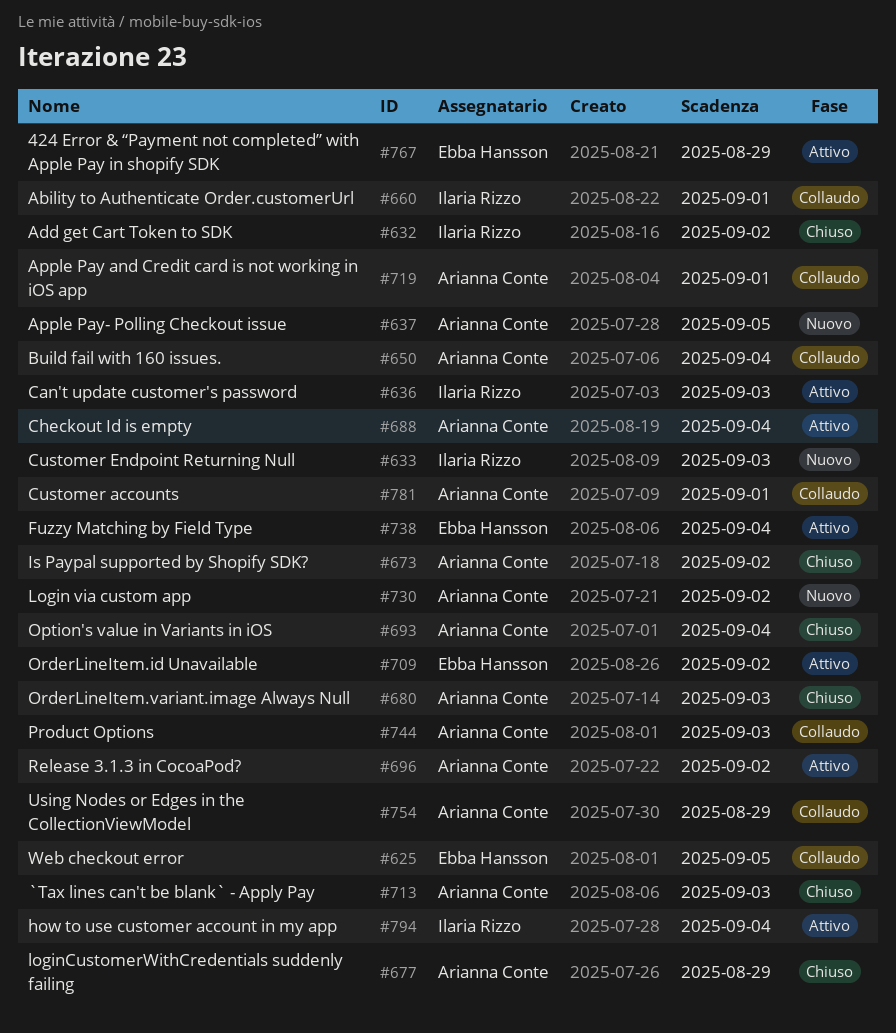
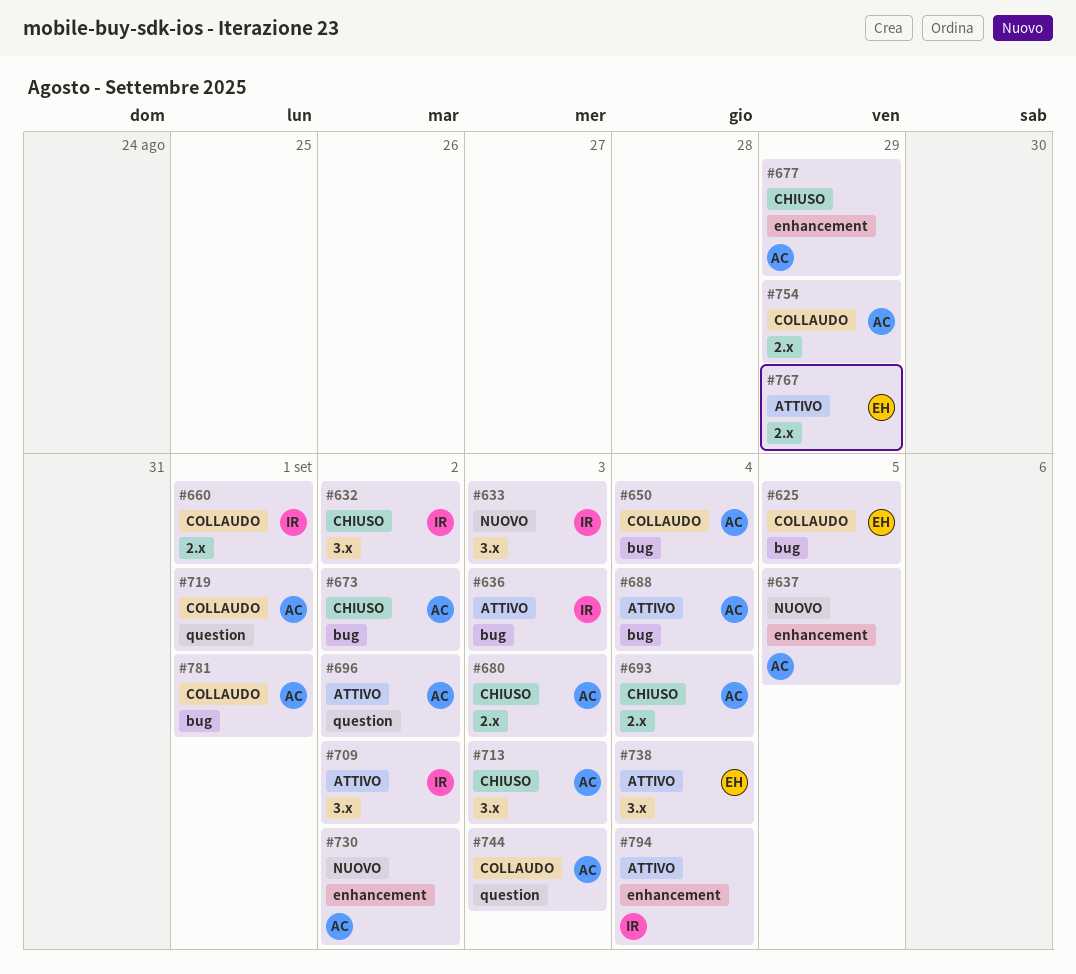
#709, owner: Ebba Hansson -> Ilaria Rizzo

